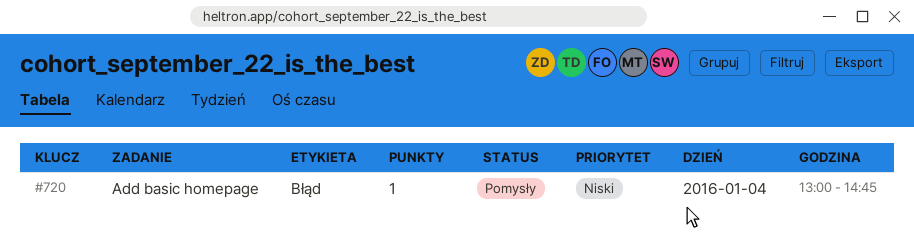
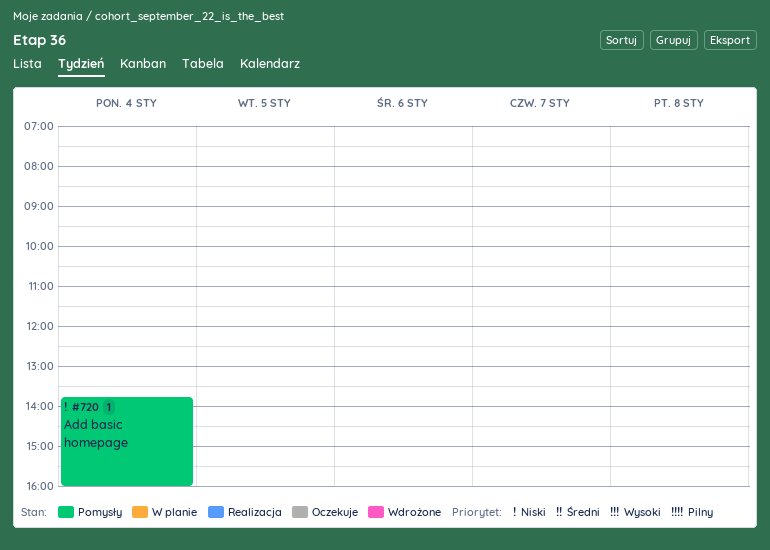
#720, begins: 13:00 -> 13:45
#720, ends: 14:45 -> 16:00

